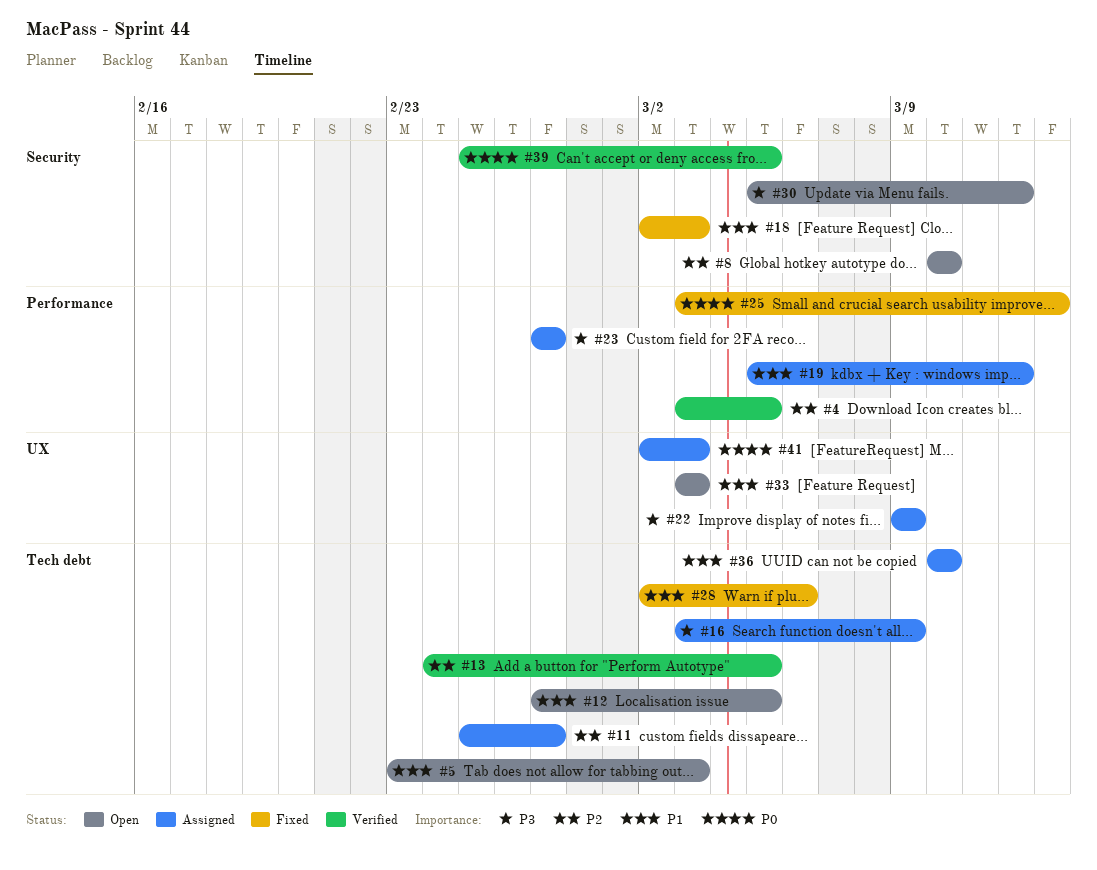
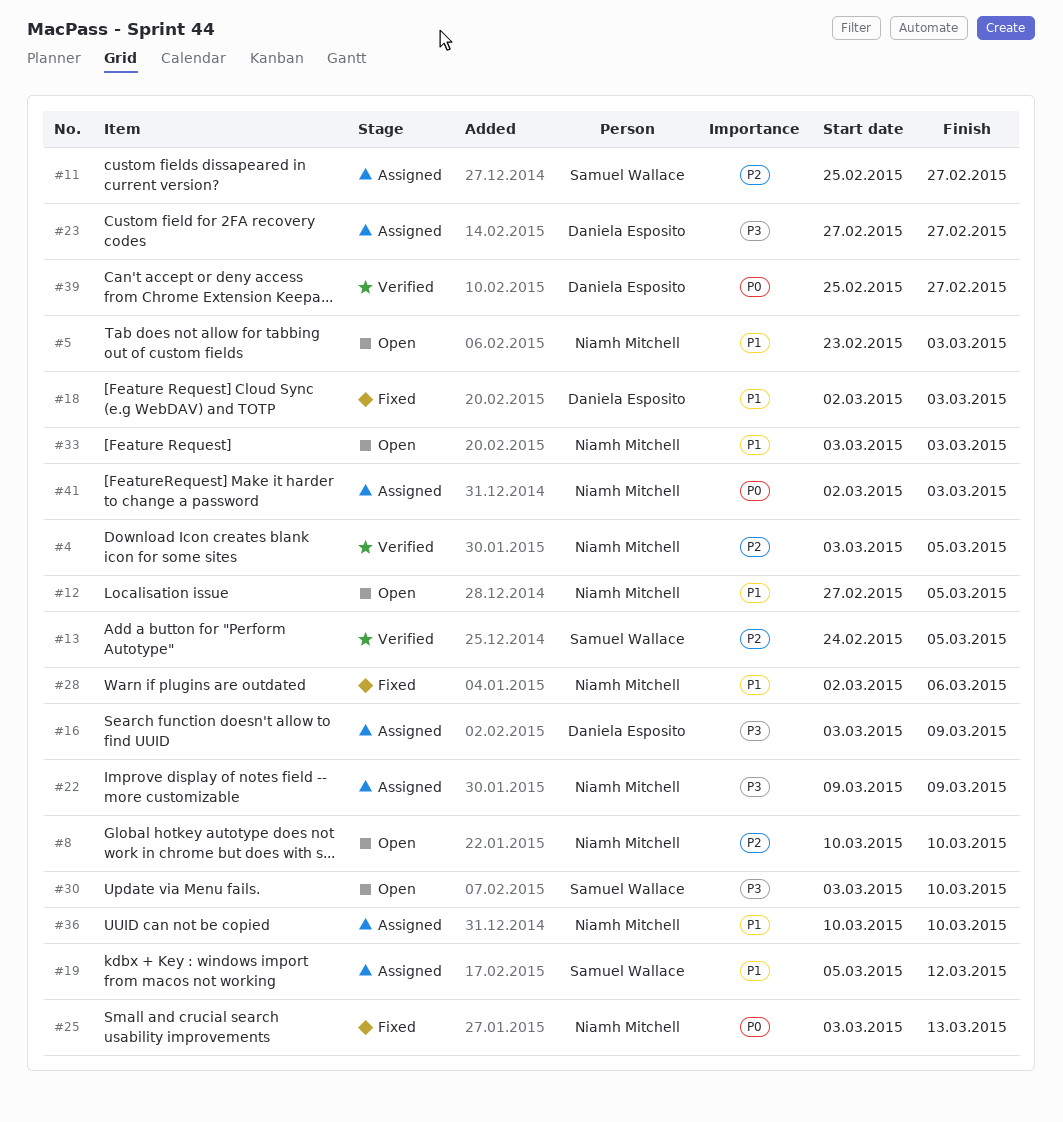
#30, start: Mar 5 -> Mar 3
#30, due: Mar 12 -> Mar 10
#39, due: Mar 5 -> Feb 27

